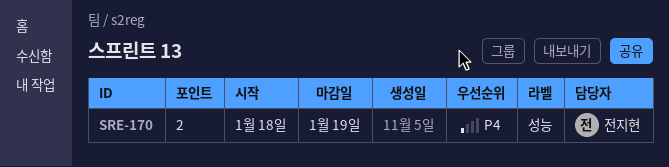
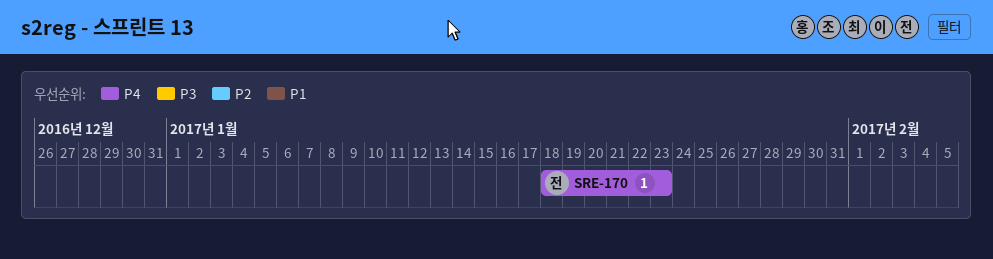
SRE-170, estimate: 2 -> 1
SRE-170, due: Jan 19 -> Jan 23

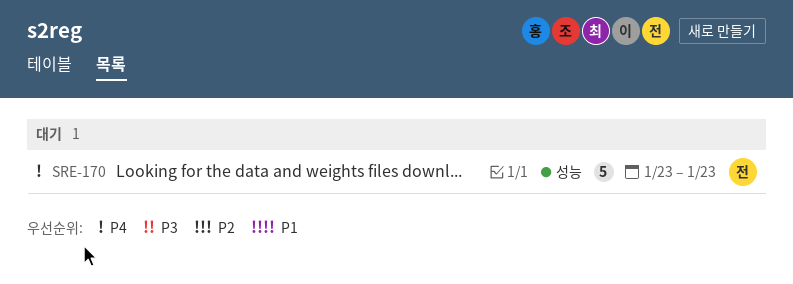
SRE-170, estimate: 1 -> 5
SRE-170, start: Jan 18 -> Jan 23

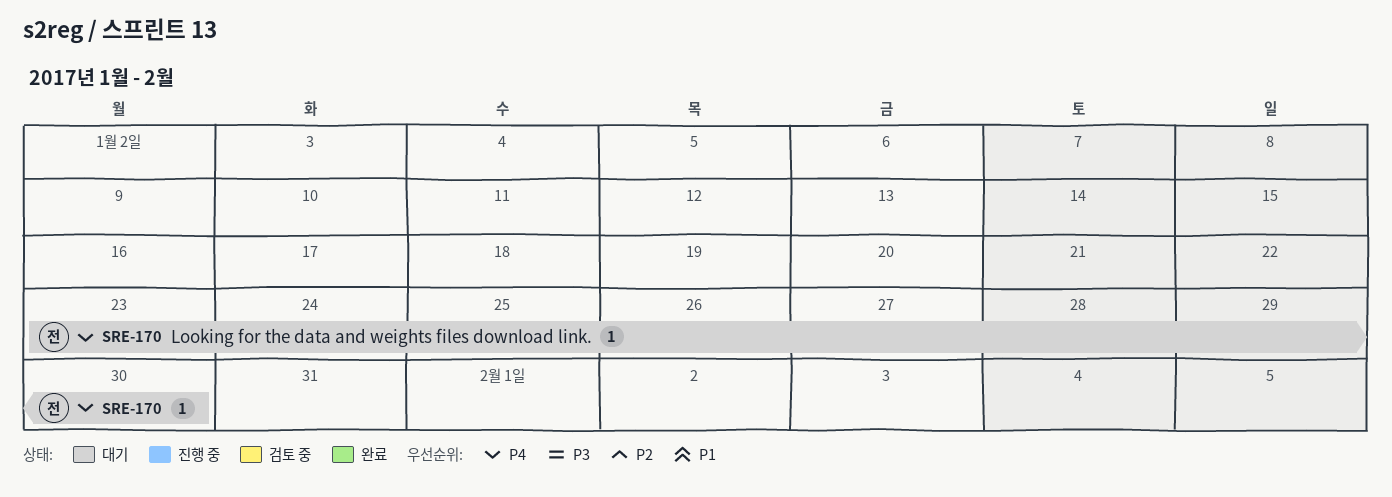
SRE-170, estimate: 5 -> 1
SRE-170, due: Jan 23 -> Jan 30

